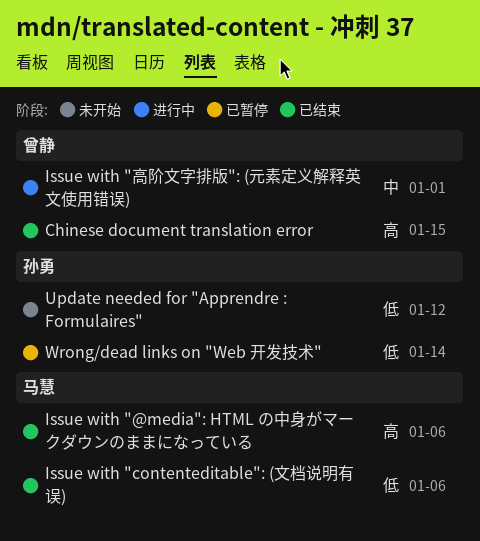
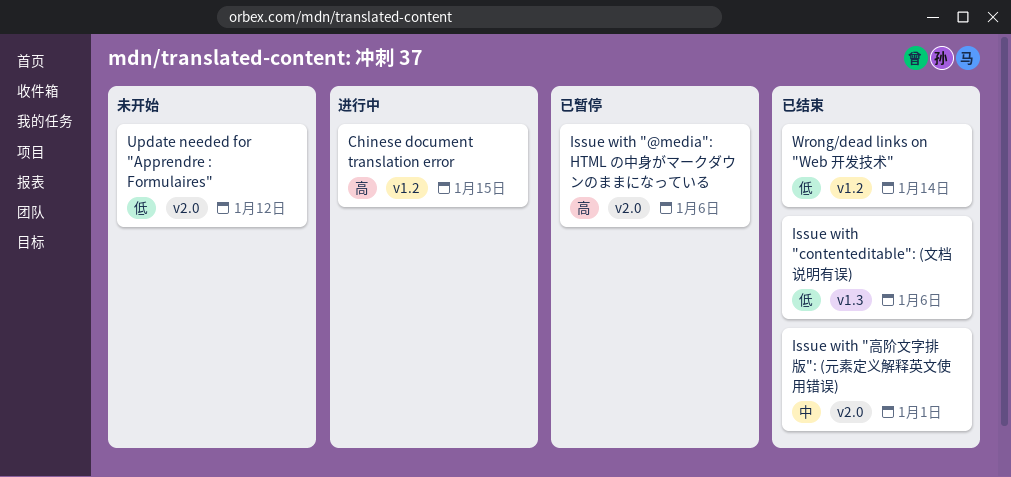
Chinese document translation error, status: 已结束 -> 进行中
Issue with "@media": HTML の中身がマークダウンのままになっている, status: 已结束 -> 已暂停
Issue with "高阶文字排版": (元素定义解释英文使用错误), status: 进行中 -> 已结束
Wrong/dead links on "Web 开发技术", status: 已暂停 -> 已结束

